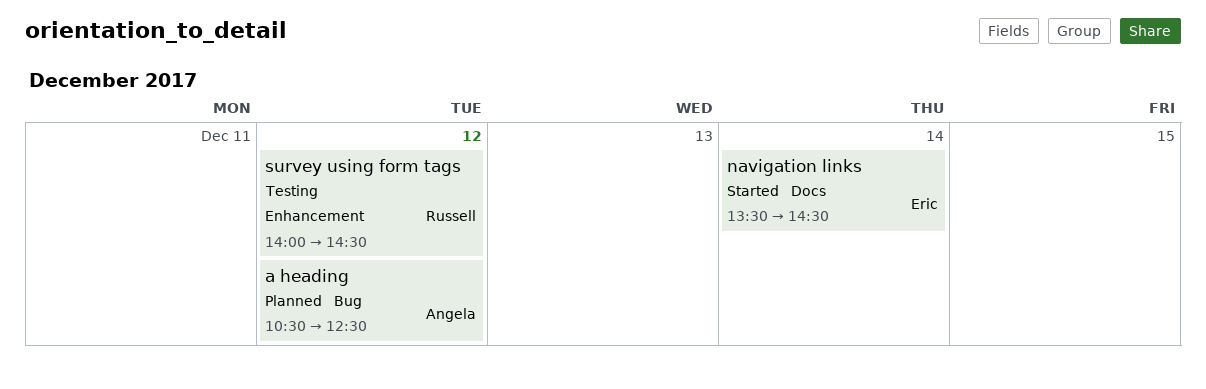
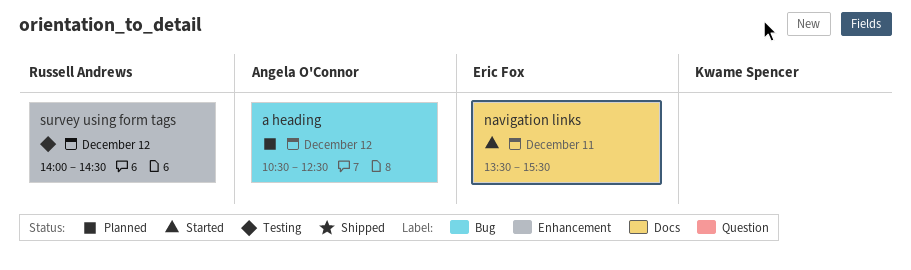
navigation links, day: Dec 14 -> Dec 11
navigation links, ends: 14:30 -> 15:30

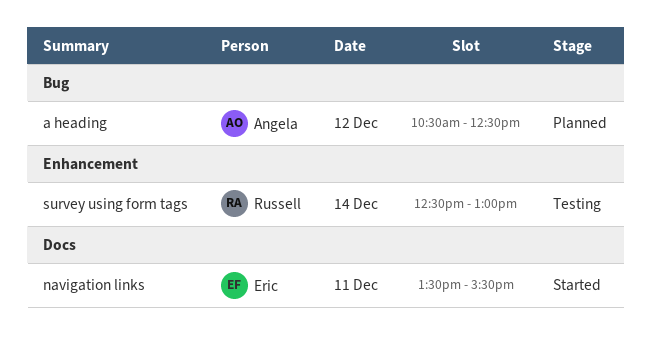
survey using form tags, day: Dec 12 -> Dec 14
survey using form tags, begins: 14:00 -> 12:30
survey using form tags, ends: 14:30 -> 13:00

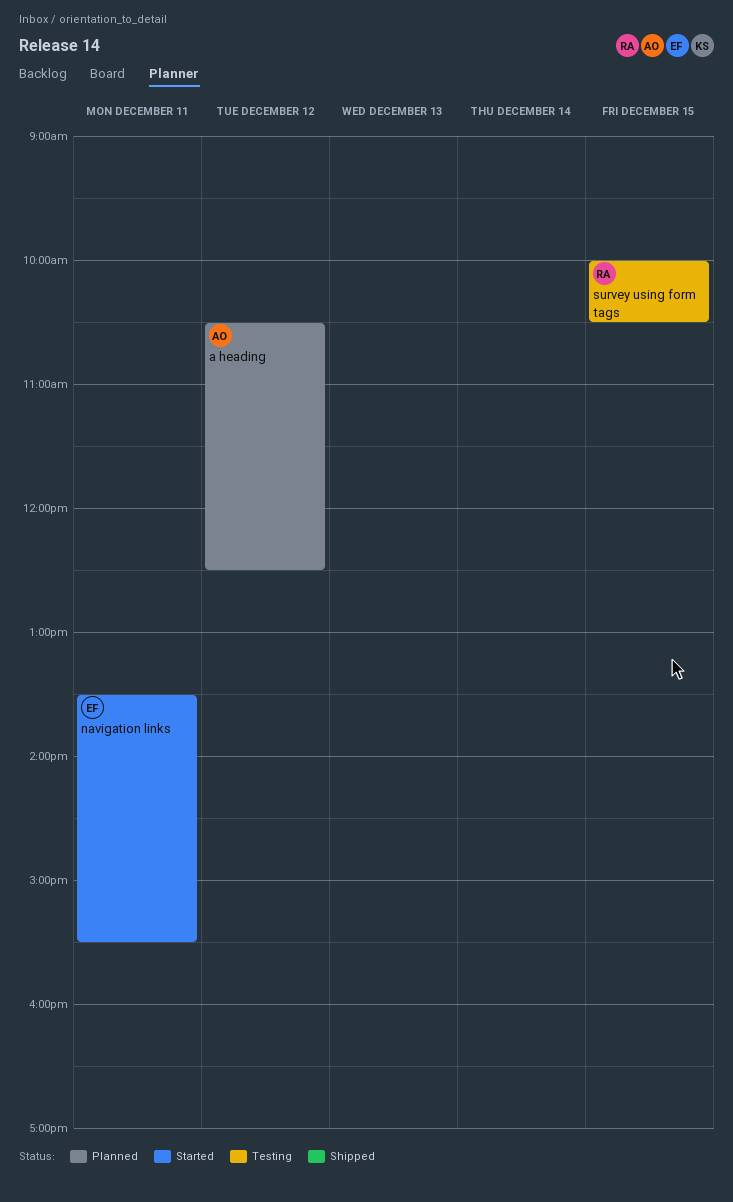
survey using form tags, day: Dec 14 -> Dec 15
survey using form tags, begins: 12:30 -> 10:00
survey using form tags, ends: 13:00 -> 10:30

